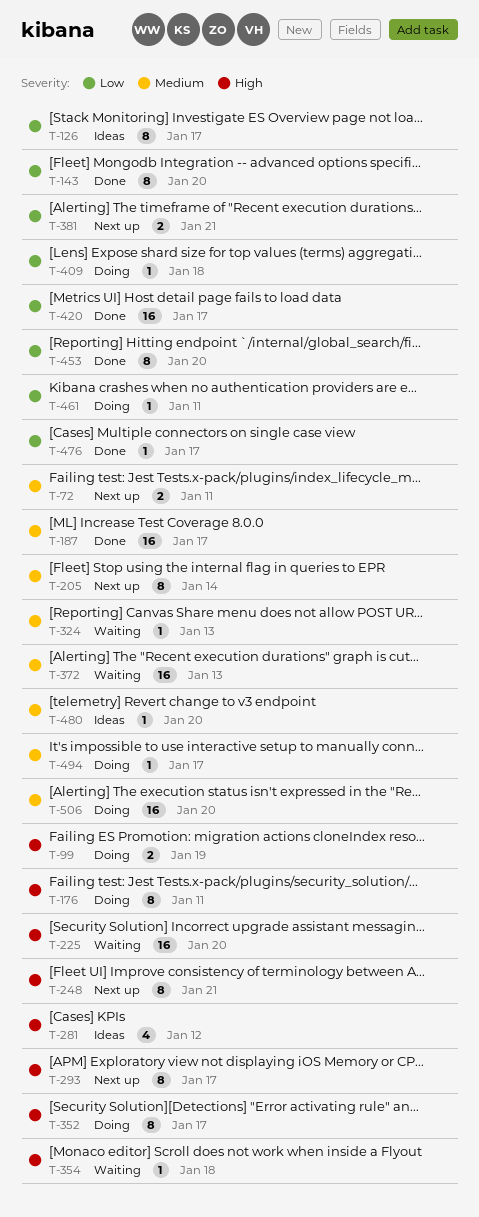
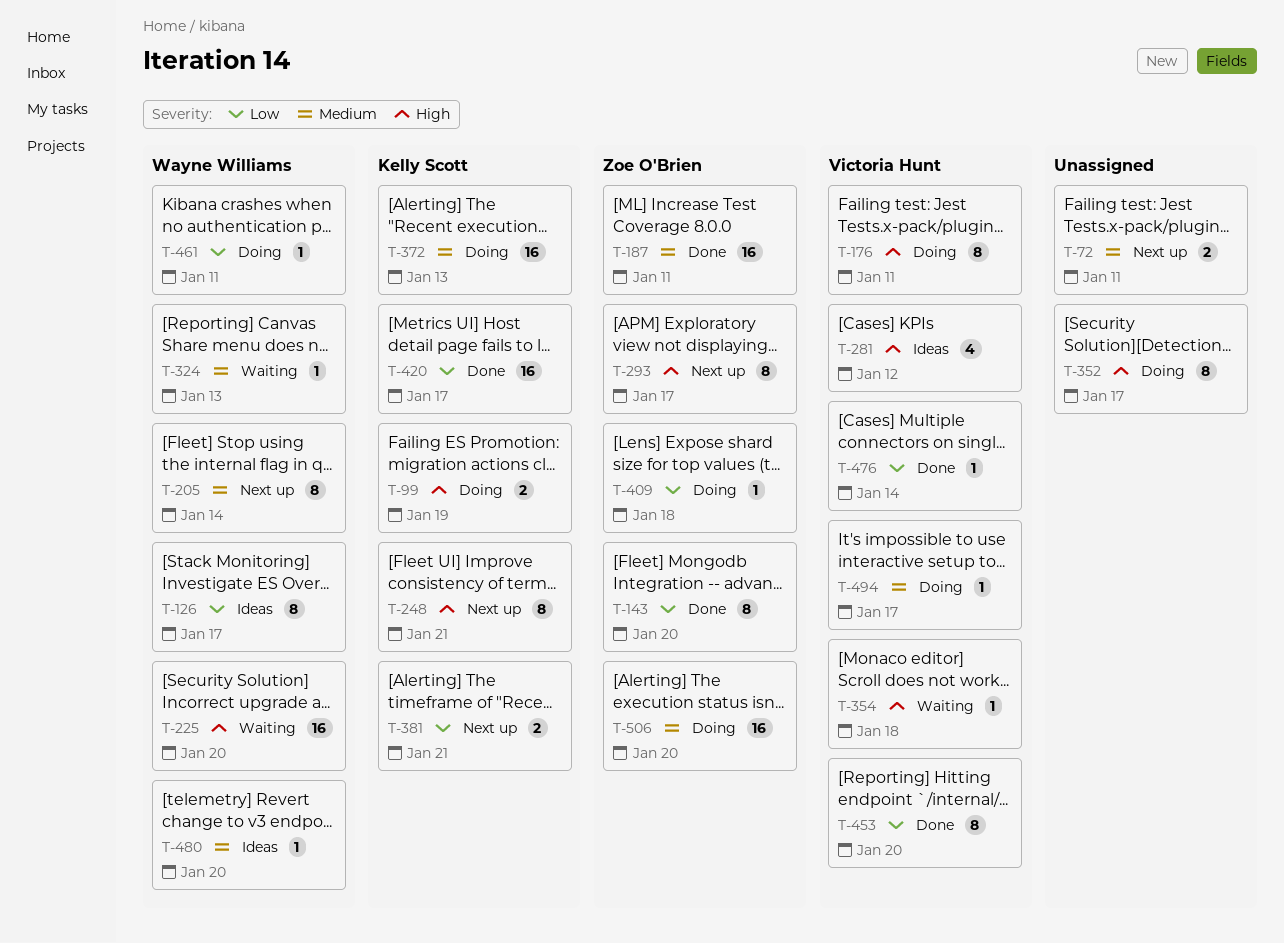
T-187, due: Jan 17 -> Jan 11
T-372, status: Waiting -> Doing
T-476, due: Jan 17 -> Jan 14

